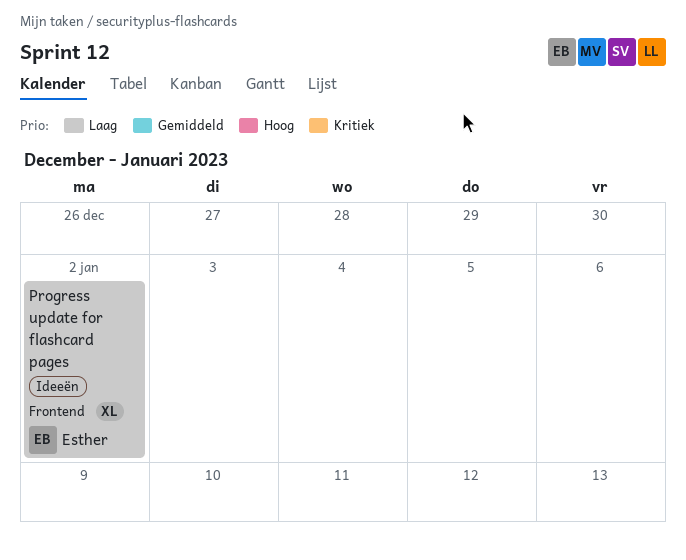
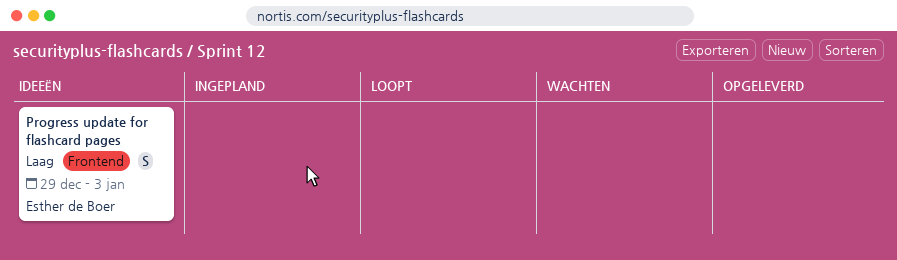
Progress update for flashcard pages, estimate: XL -> S
Progress update for flashcard pages, due: Jan 2 -> Jan 3

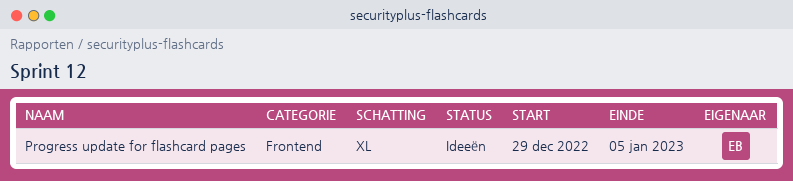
Progress update for flashcard pages, estimate: S -> XL
Progress update for flashcard pages, due: Jan 3 -> Jan 5

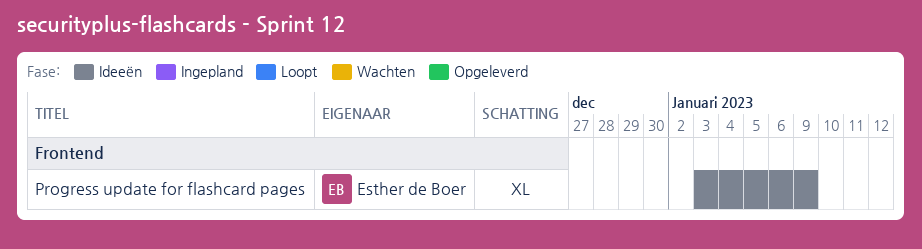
Progress update for flashcard pages, start: Dec 29 -> Jan 3
Progress update for flashcard pages, due: Jan 5 -> Jan 9

